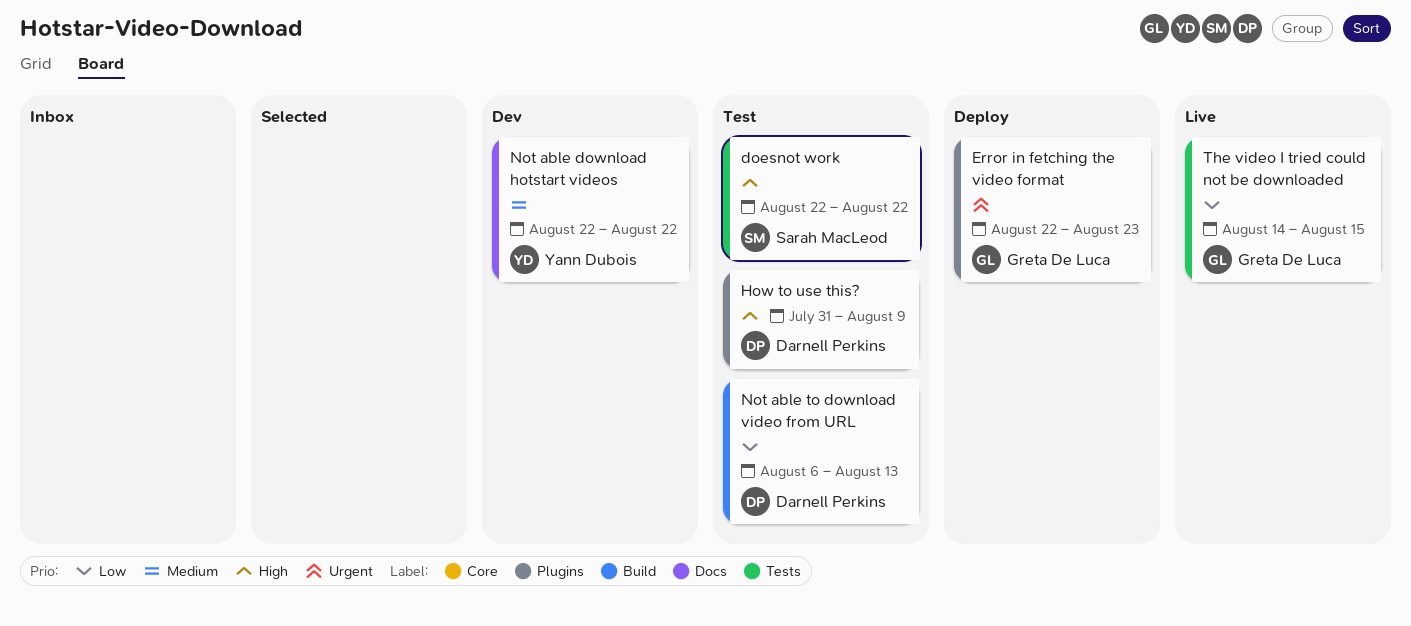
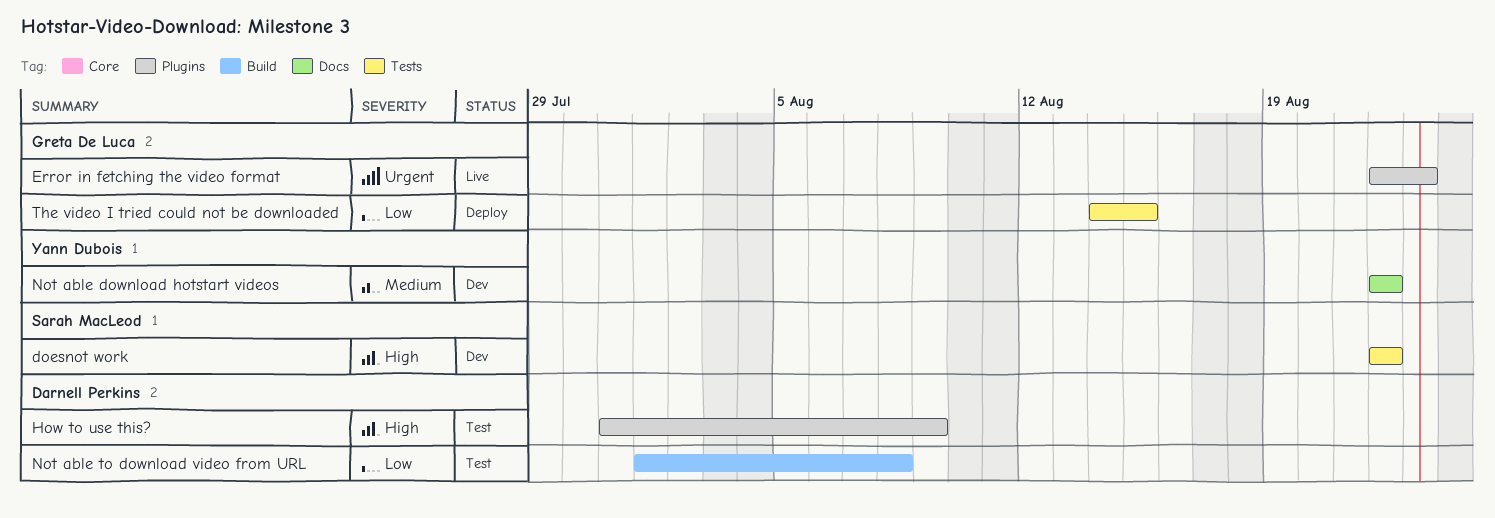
doesnot work, status: Test -> Dev
Error in fetching the video format, status: Deploy -> Live
Not able to download video from URL, start: Aug 6 -> Aug 1
Not able to download video from URL, due: Aug 13 -> Aug 8
The video I tried could not be downloaded, status: Live -> Deploy

